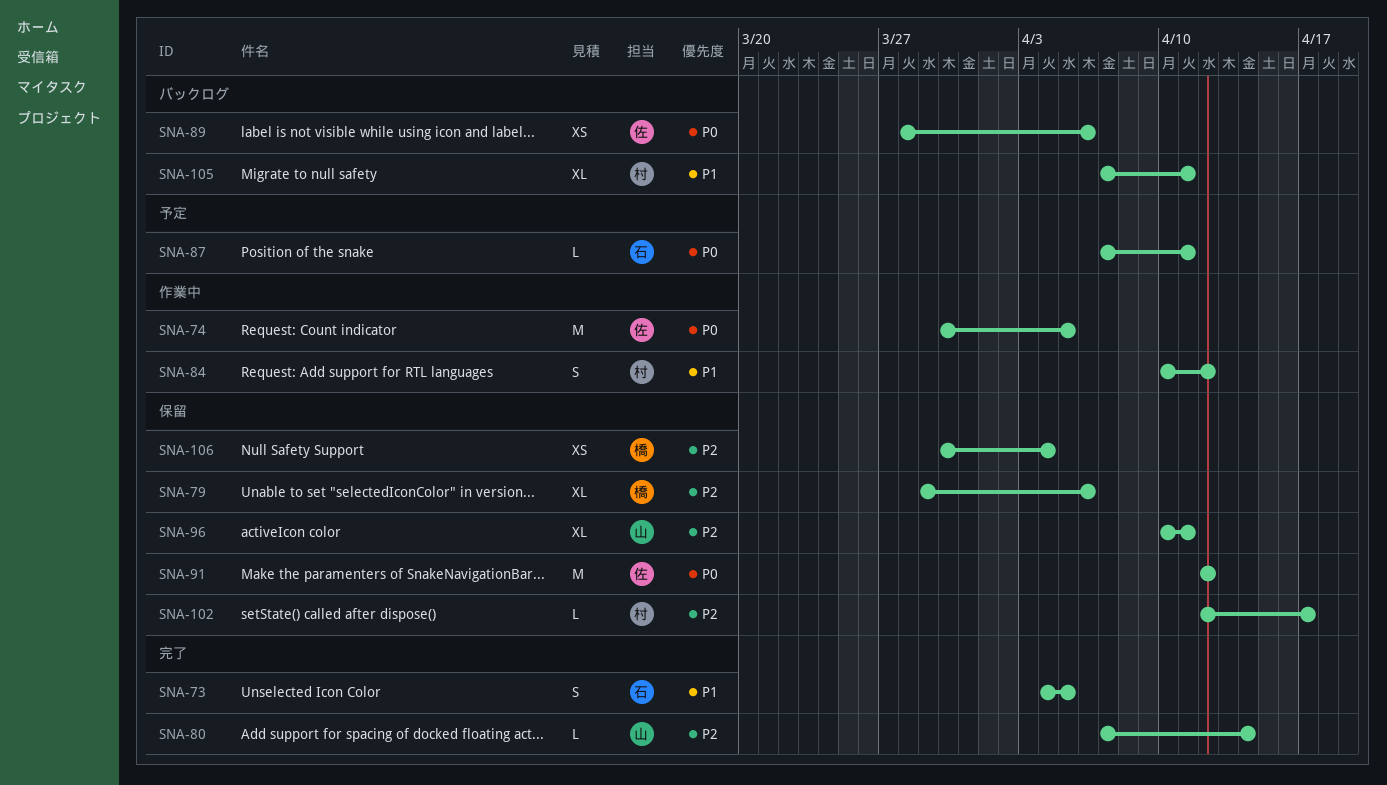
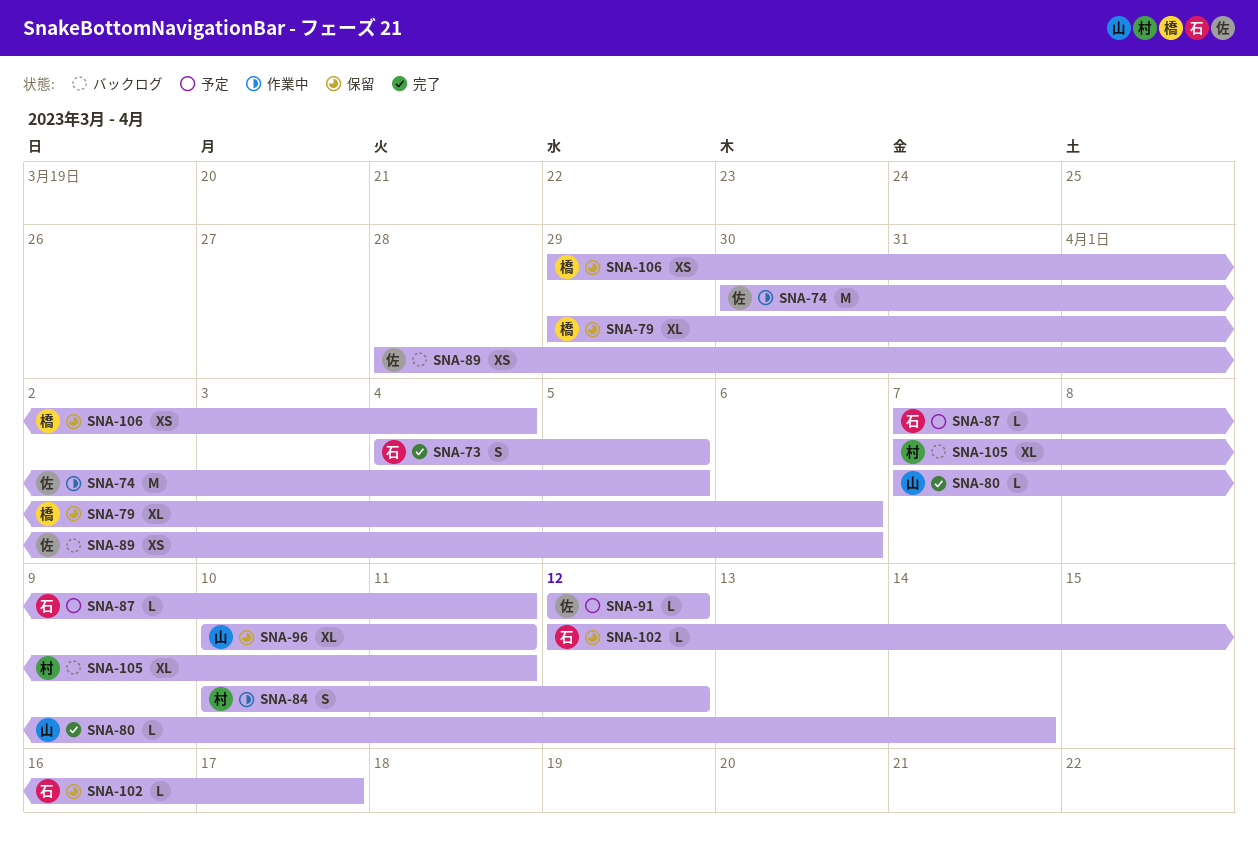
SNA-91, status: 保留 -> 予定
SNA-91, estimate: M -> L
SNA-102, owner: 村 -> 石
SNA-106, start: Mar 30 -> Mar 29

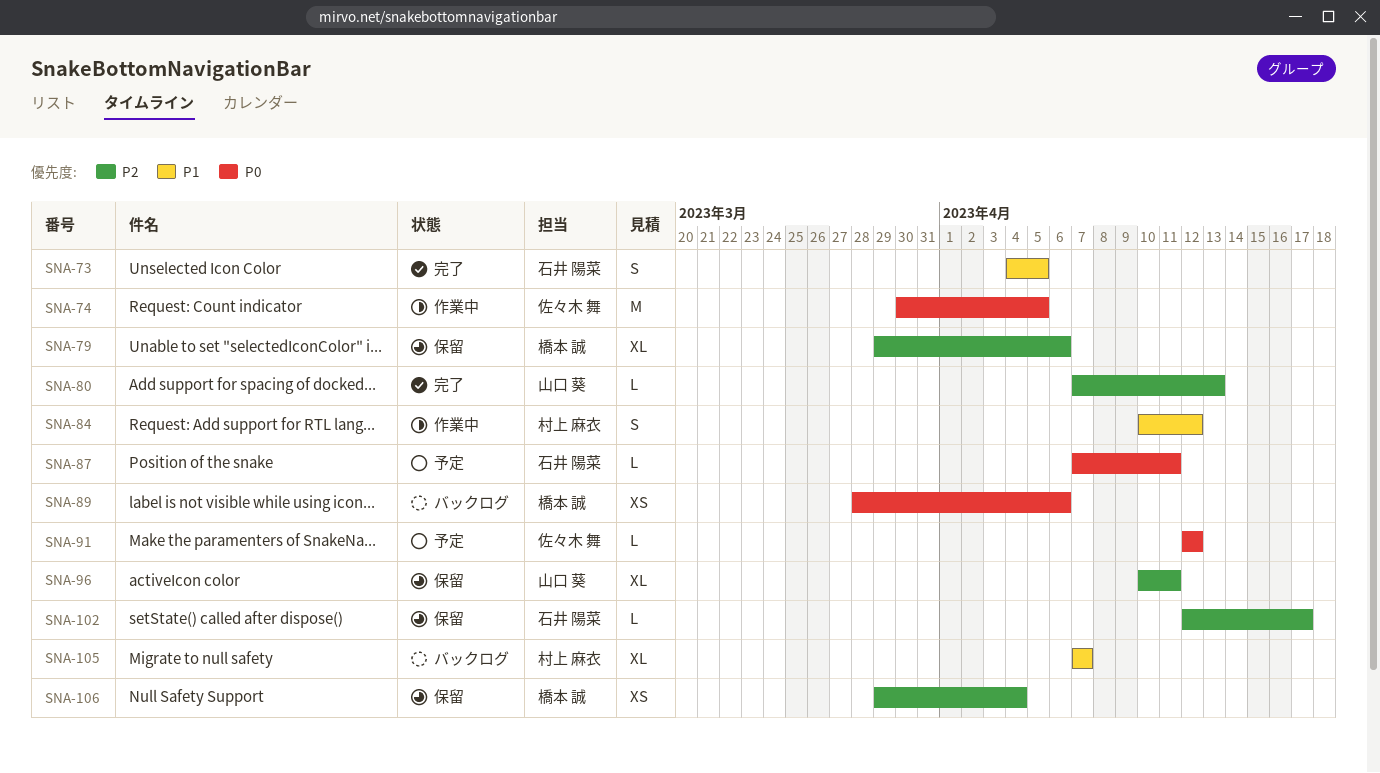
SNA-80, due: Apr 14 -> Apr 13
SNA-89, owner: 佐々木 舞 -> 橋本 誠
SNA-105, due: Apr 11 -> Apr 7

